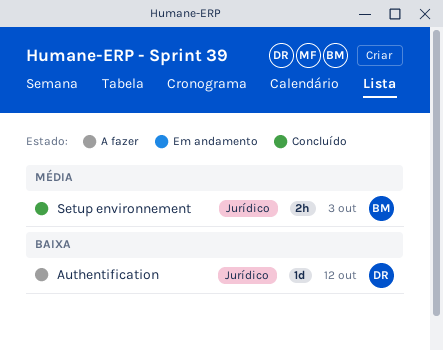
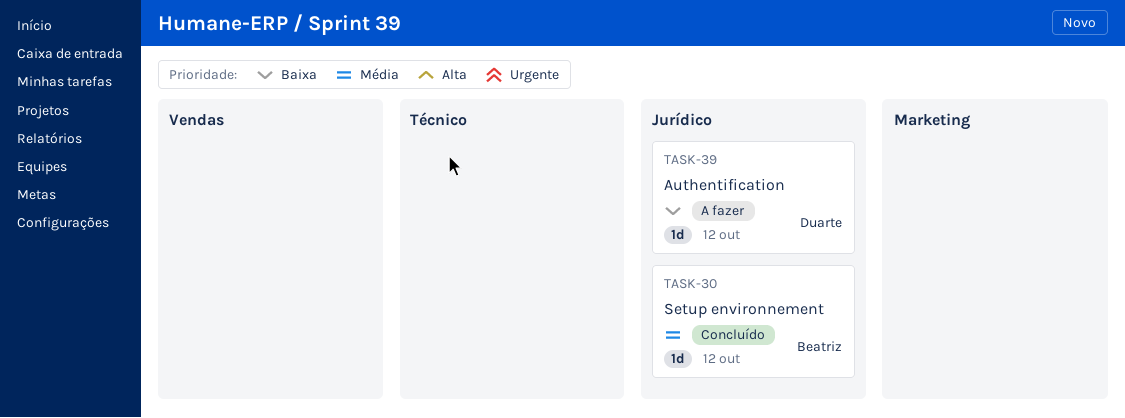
Setup environnement, estimate: 2h -> 1d
Setup environnement, due: Oct 3 -> Oct 12

